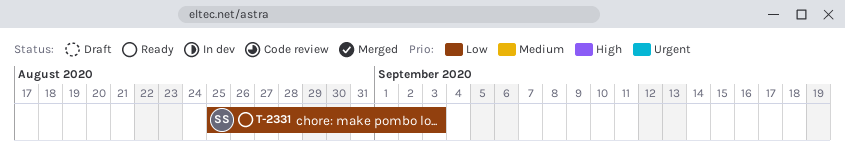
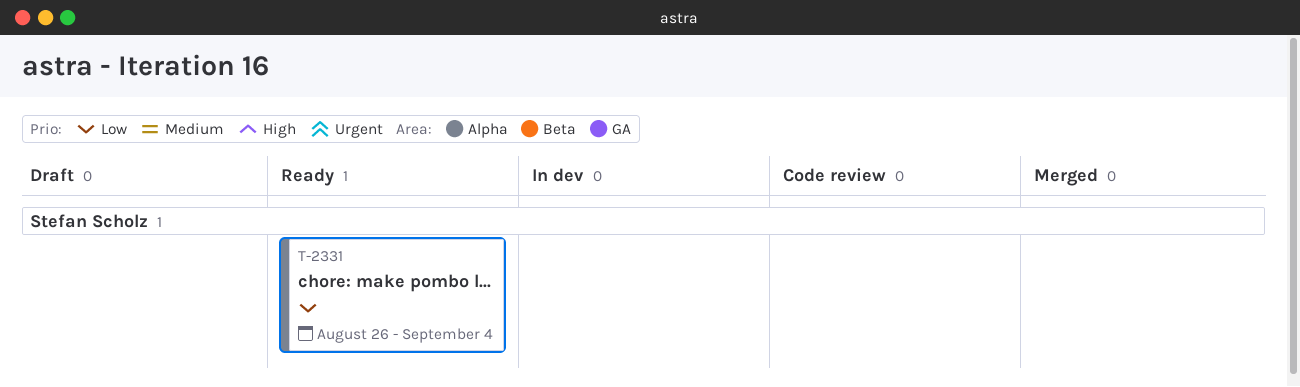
T-2331, start: Aug 25 -> Aug 26
T-2331, due: Sep 3 -> Sep 4

